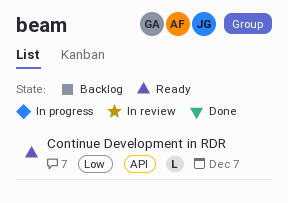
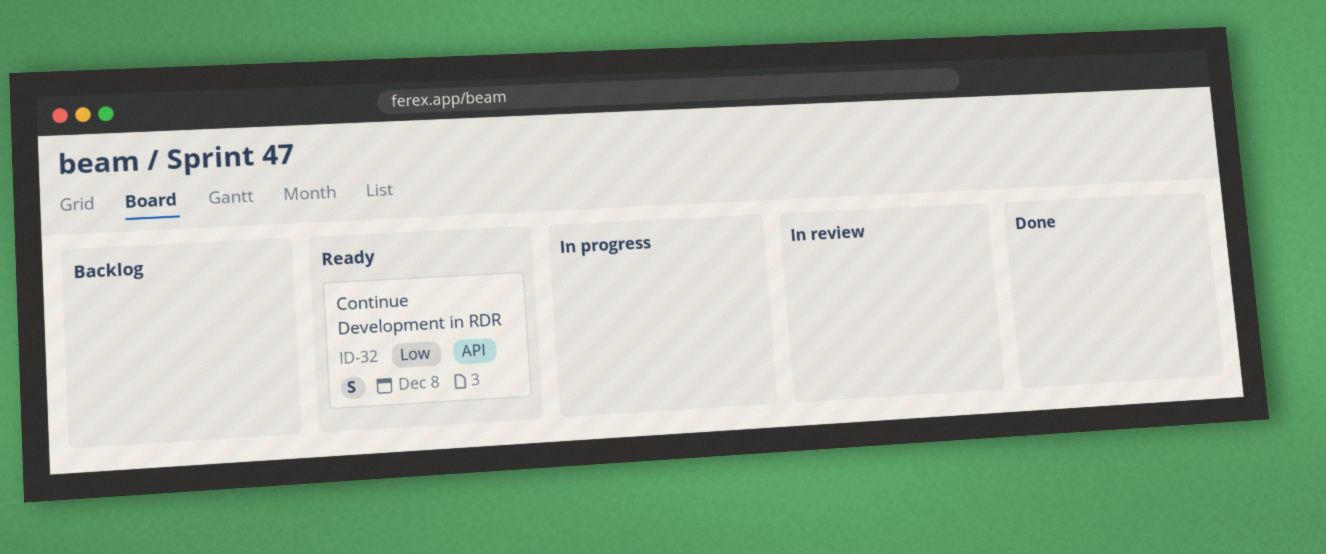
Continue Development in RDR, estimate: L -> S
Continue Development in RDR, due: Dec 7 -> Dec 8

